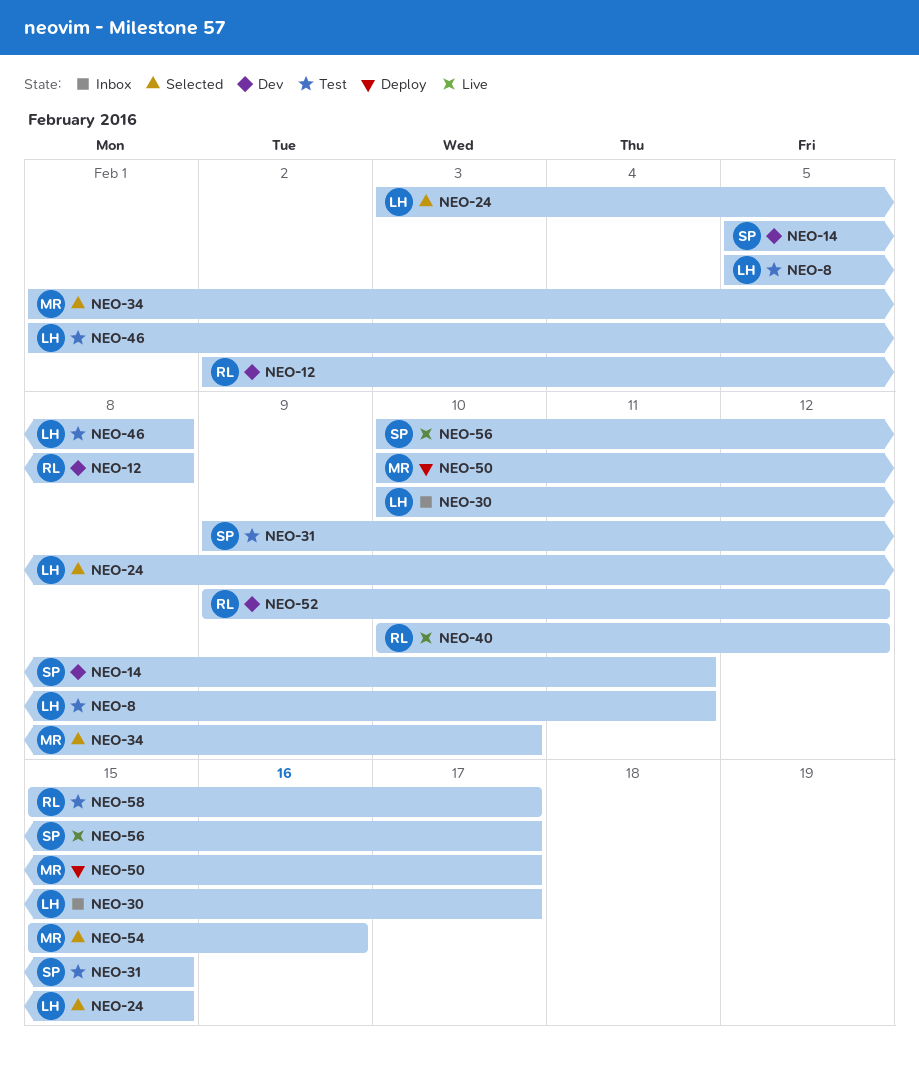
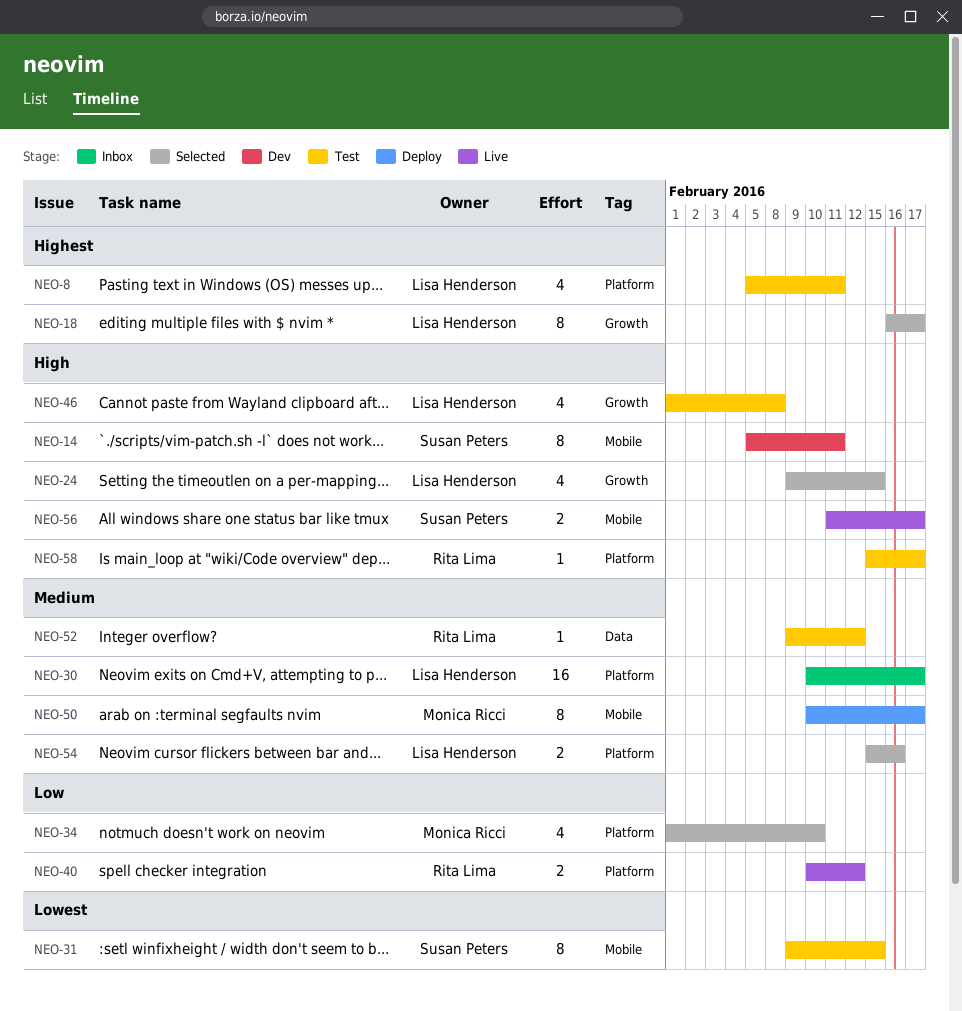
NEO-12: present -> none
NEO-18: none -> present
NEO-24, start: Feb 3 -> Feb 9
NEO-52, status: Dev -> Test
NEO-54, owner: Monica Ricci -> Lisa Henderson
NEO-56, start: Feb 10 -> Feb 11

